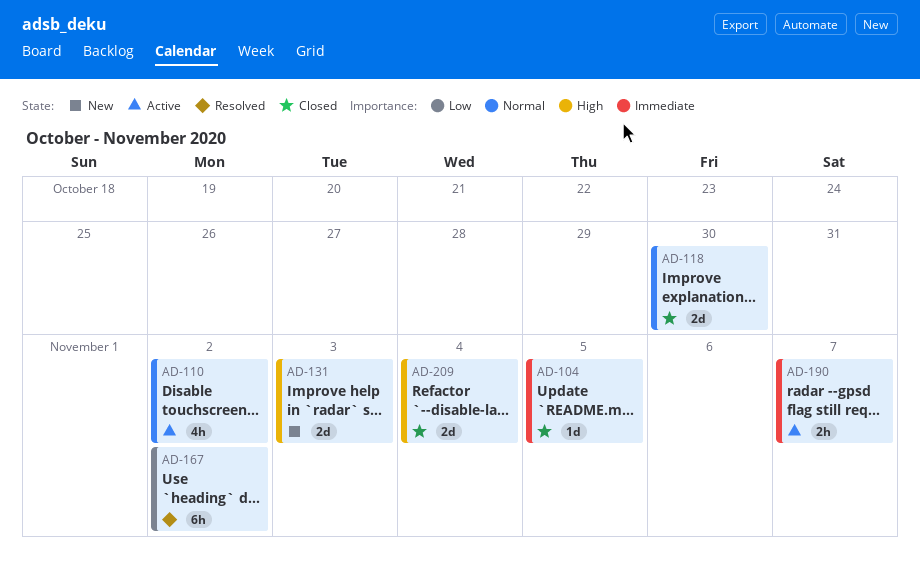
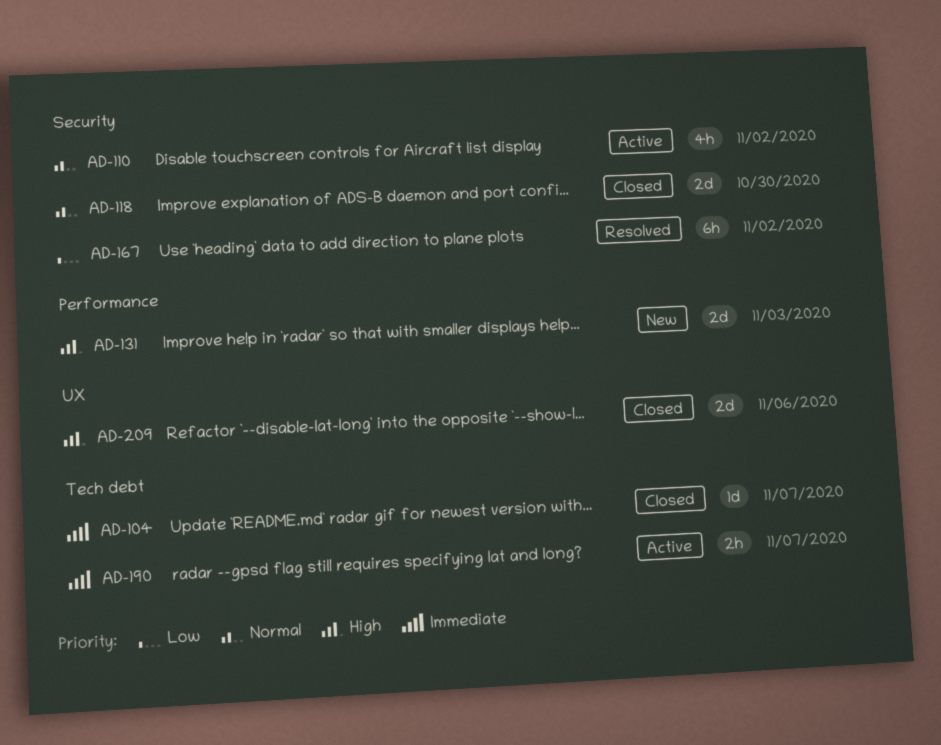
AD-104, due: Nov 5 -> Nov 7
AD-209, due: Nov 4 -> Nov 6

